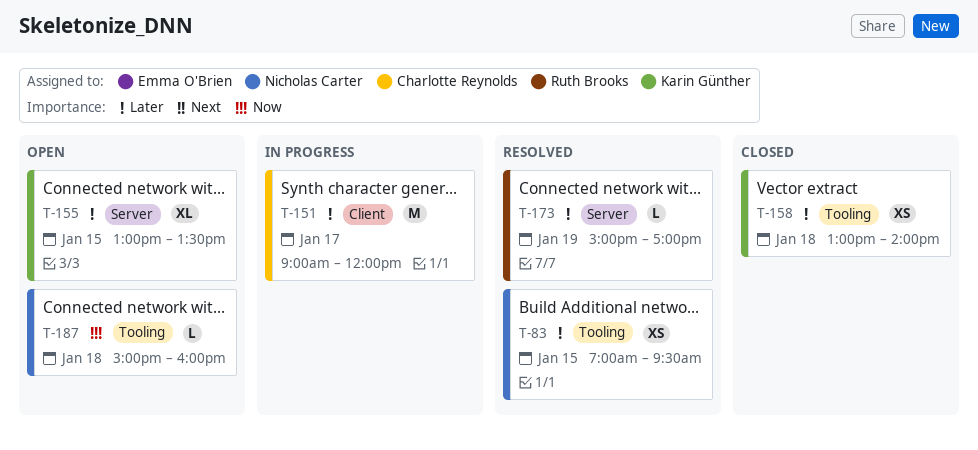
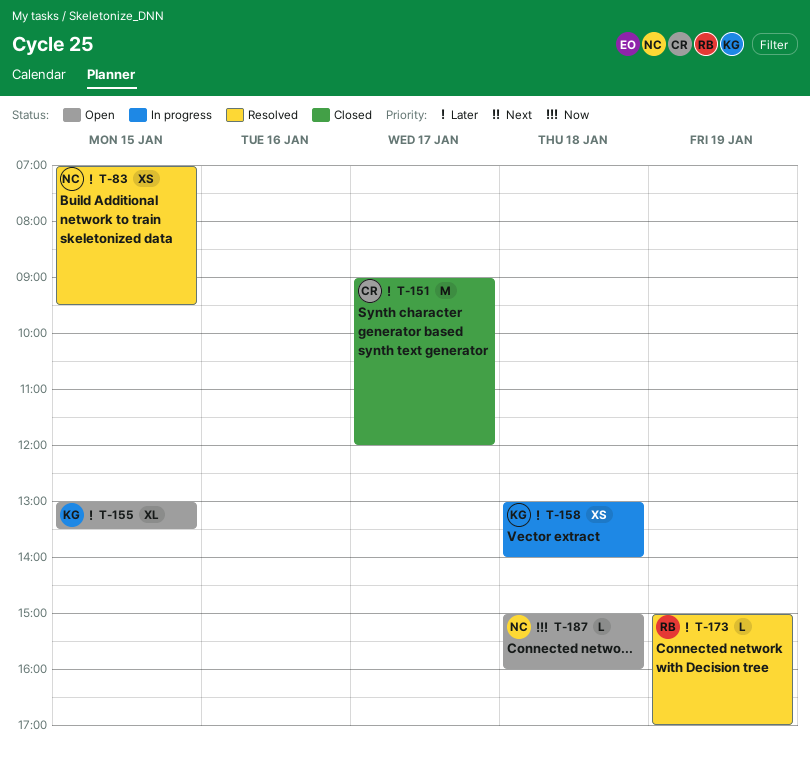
T-151, status: In progress -> Closed
T-158, status: Closed -> In progress

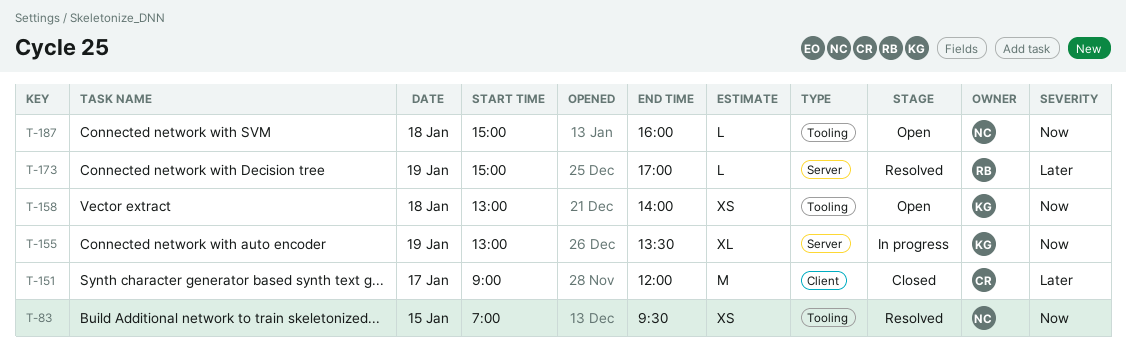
T-83, priority: Later -> Now
T-155, status: Open -> In progress
T-155, priority: Later -> Now
T-155, day: Jan 15 -> Jan 19
T-158, status: In progress -> Open
T-158, priority: Later -> Now

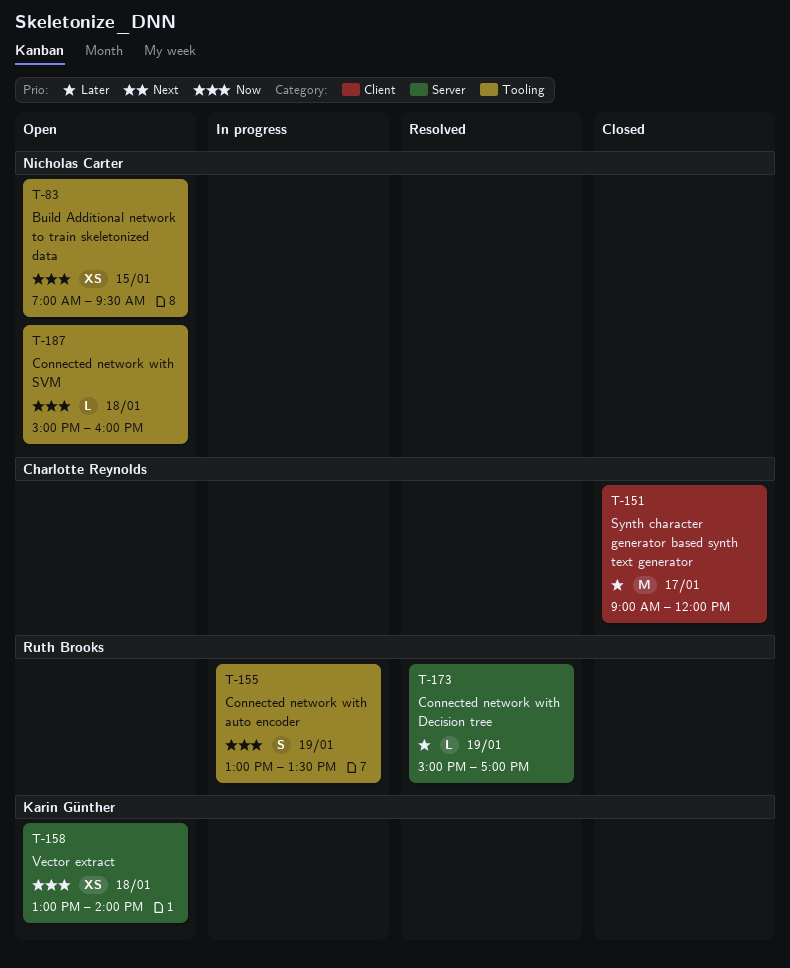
T-83, status: Resolved -> Open
T-155, owner: Karin Günther -> Ruth Brooks
T-155, label: Server -> Tooling
T-155, estimate: XL -> S
T-158, label: Tooling -> Server

